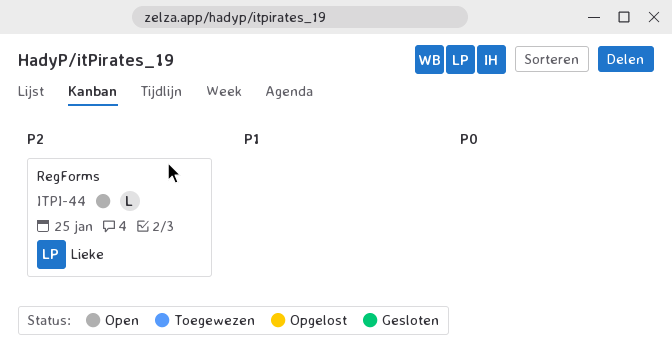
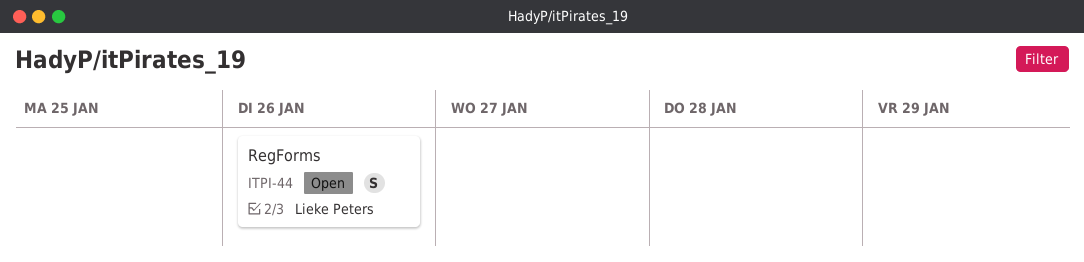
ITPI-44, estimate: L -> S
ITPI-44, due: Jan 25 -> Jan 26

